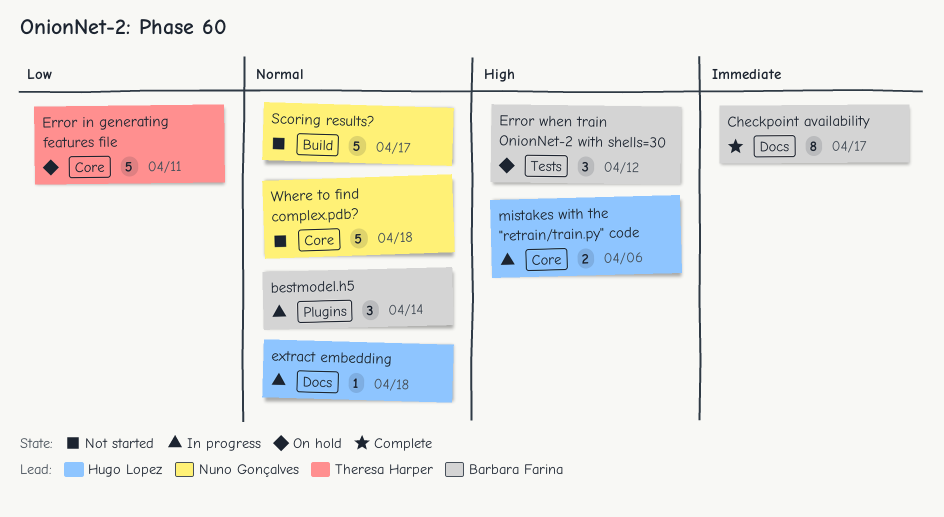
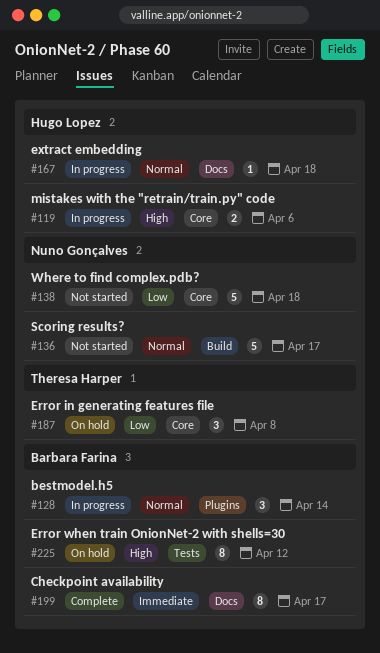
Error in generating features file, estimate: 5 -> 3
Error in generating features file, due: Apr 11 -> Apr 8
Error when train OnionNet-2 with shells=30, estimate: 3 -> 8
Where to find complex.pdb?, priority: Normal -> Low

